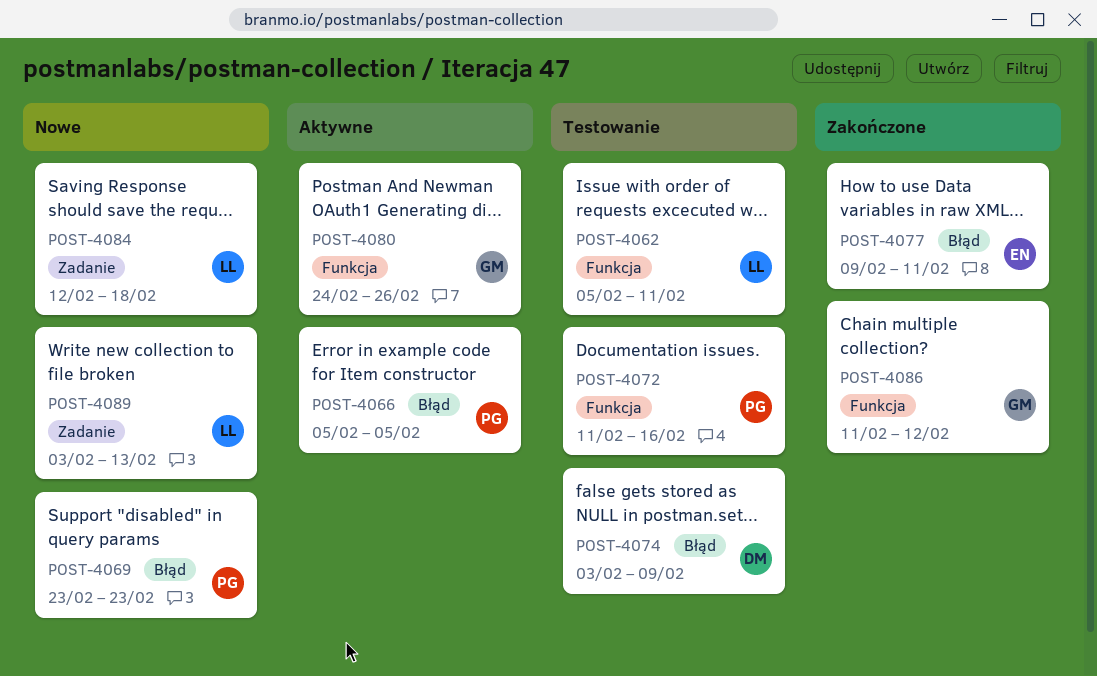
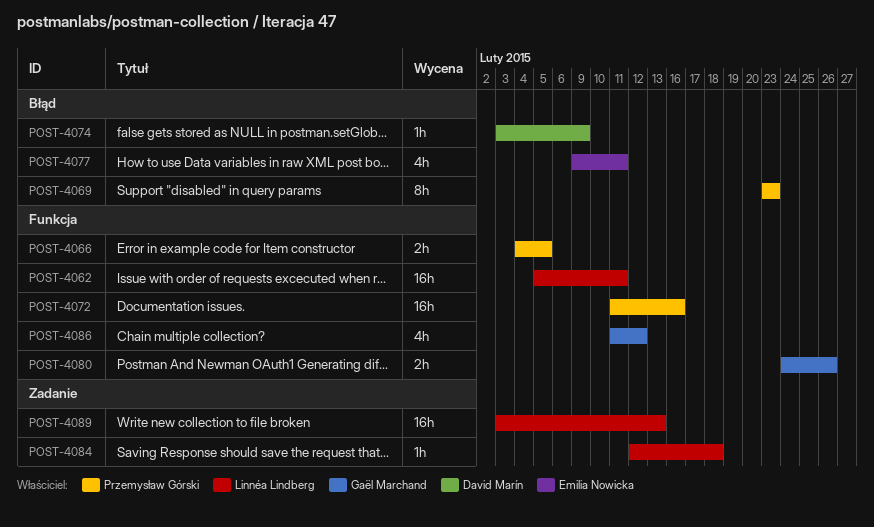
POST-4066, label: Błąd -> Funkcja
POST-4066, start: Feb 5 -> Feb 4

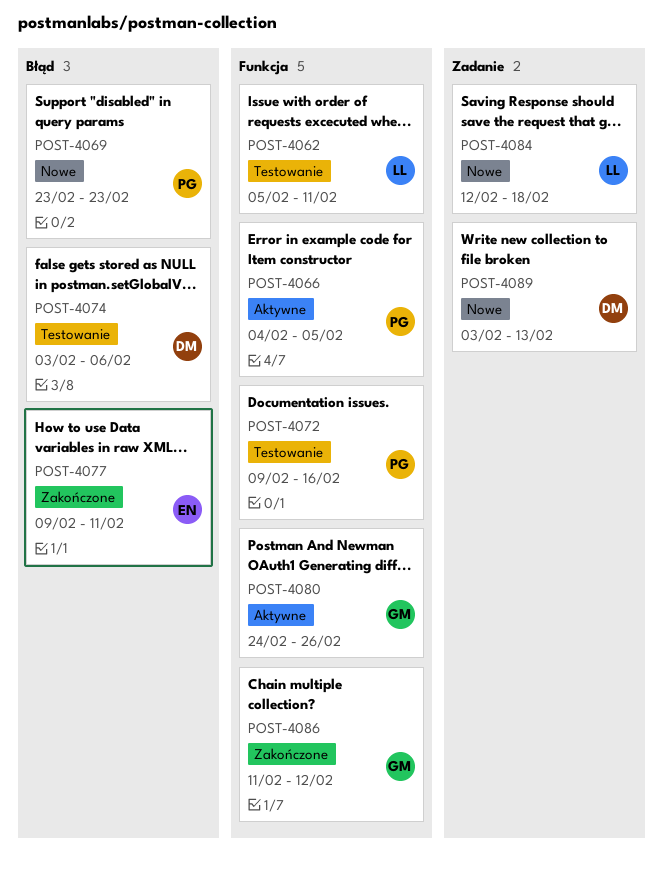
POST-4072, start: Feb 11 -> Feb 9
POST-4074, due: Feb 9 -> Feb 6
POST-4089, owner: Linnéa Lindberg -> David Marín

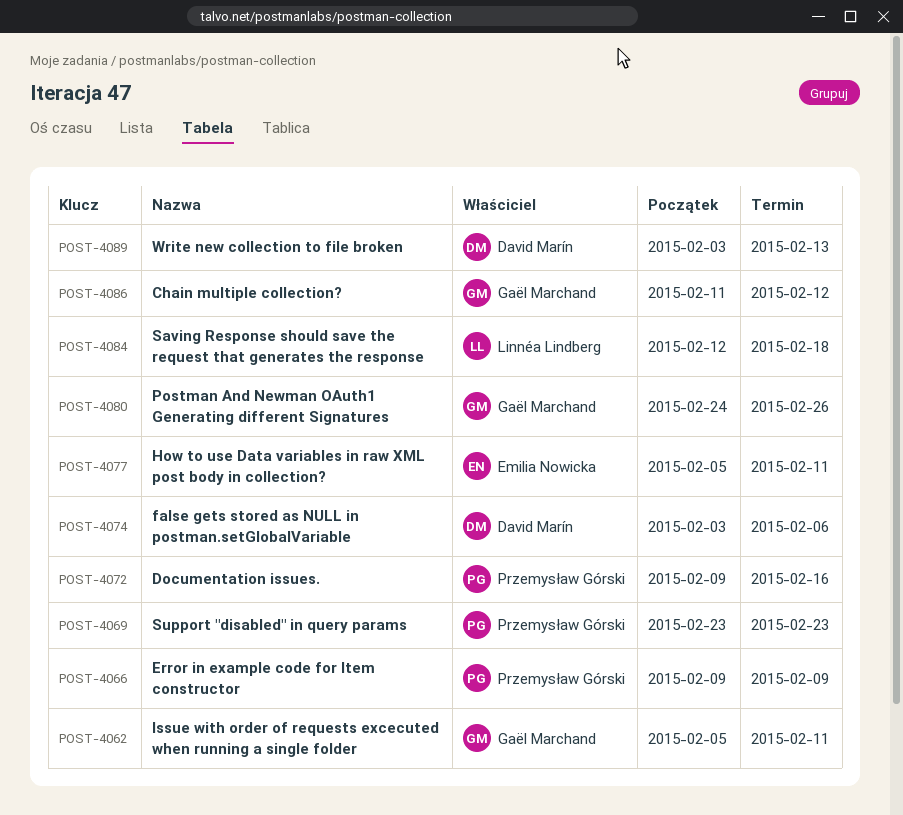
POST-4062, owner: Linnéa Lindberg -> Gaël Marchand
POST-4066, start: Feb 4 -> Feb 9
POST-4066, due: Feb 5 -> Feb 9
POST-4077, start: Feb 9 -> Feb 5

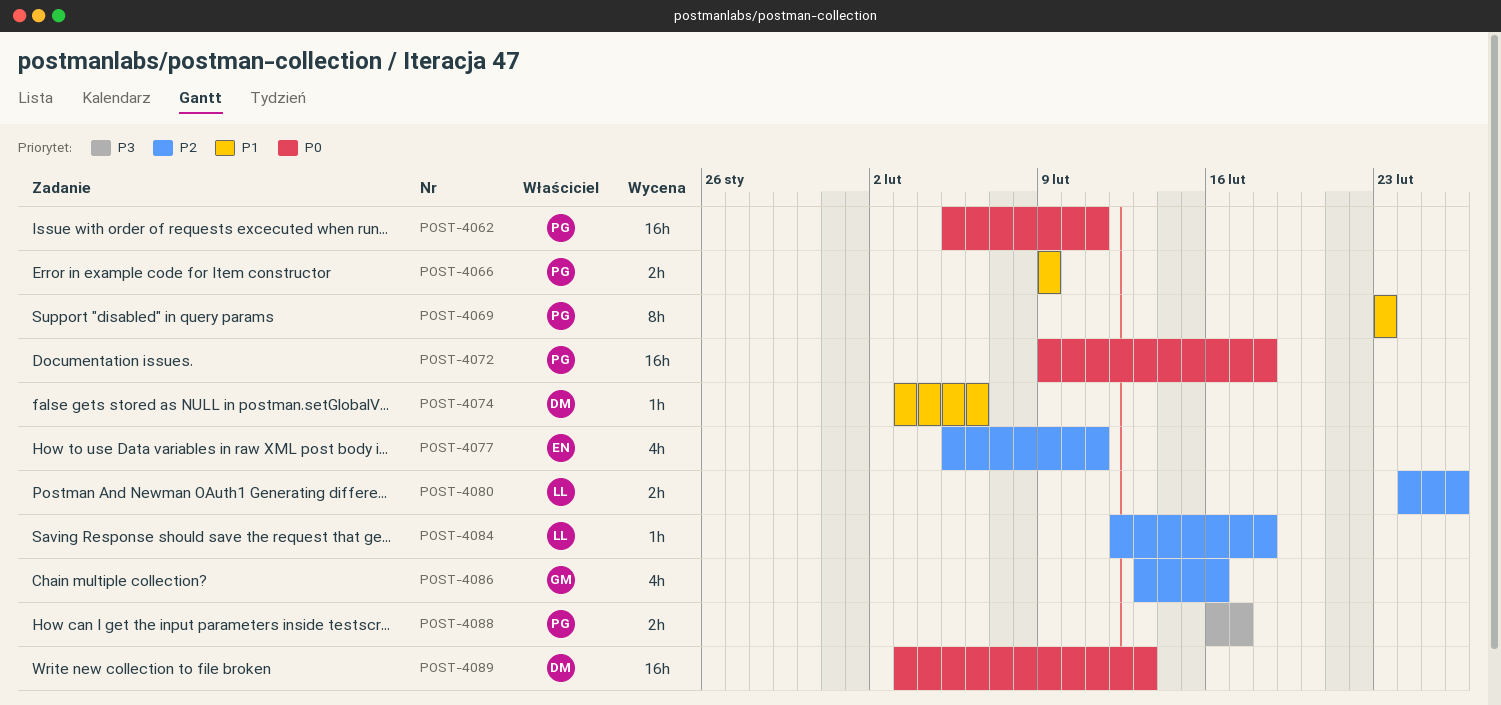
POST-4062, owner: Gaël Marchand -> Przemysław Górski
POST-4072, due: Feb 16 -> Feb 18
POST-4080, owner: Gaël Marchand -> Linnéa Lindberg
POST-4086, start: Feb 11 -> Feb 13
POST-4086, due: Feb 12 -> Feb 16
POST-4088: none -> present

